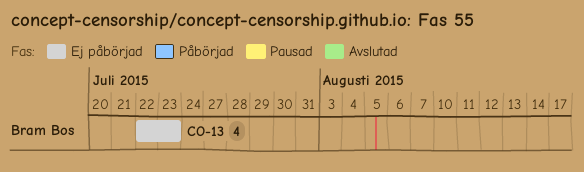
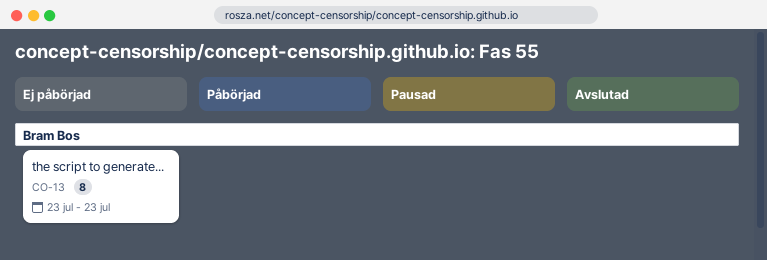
CO-13, estimate: 4 -> 8
CO-13, start: Jul 22 -> Jul 23

